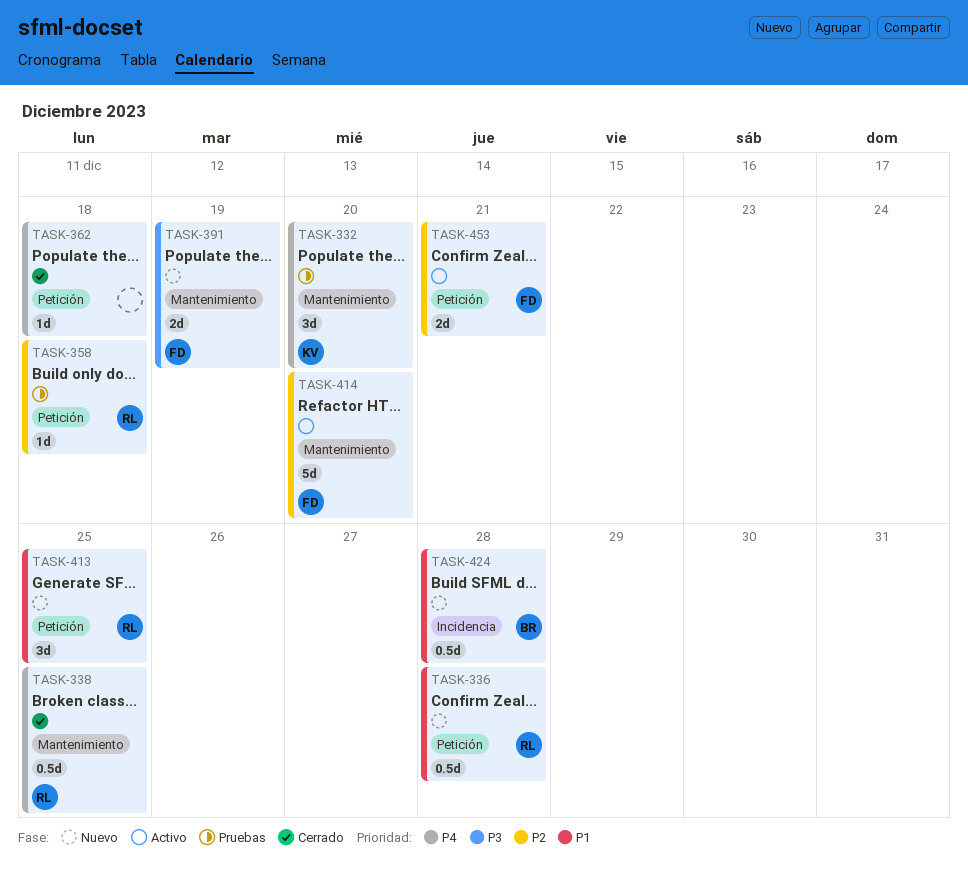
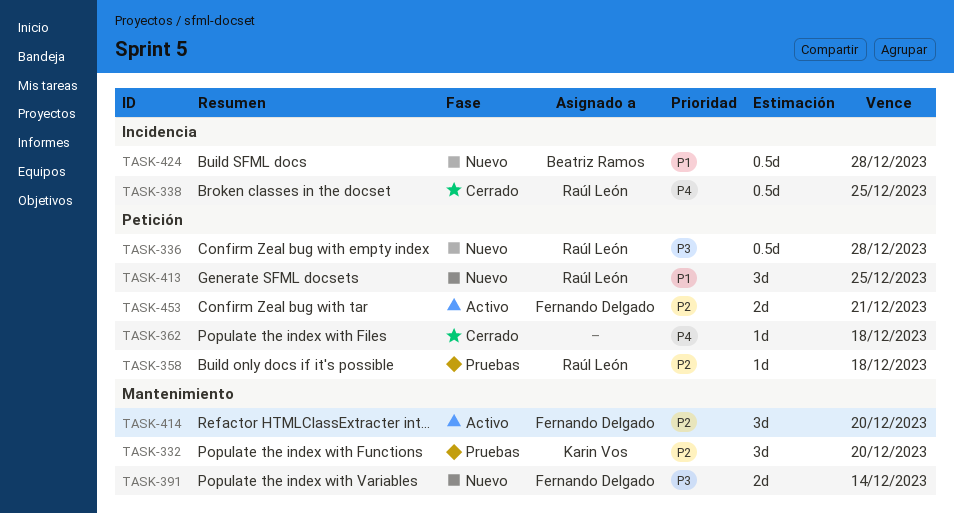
TASK-332, priority: P4 -> P2
TASK-336, priority: P1 -> P3
TASK-338, label: Mantenimiento -> Incidencia
TASK-391, due: Dec 19 -> Dec 14
TASK-414, estimate: 5d -> 3d

